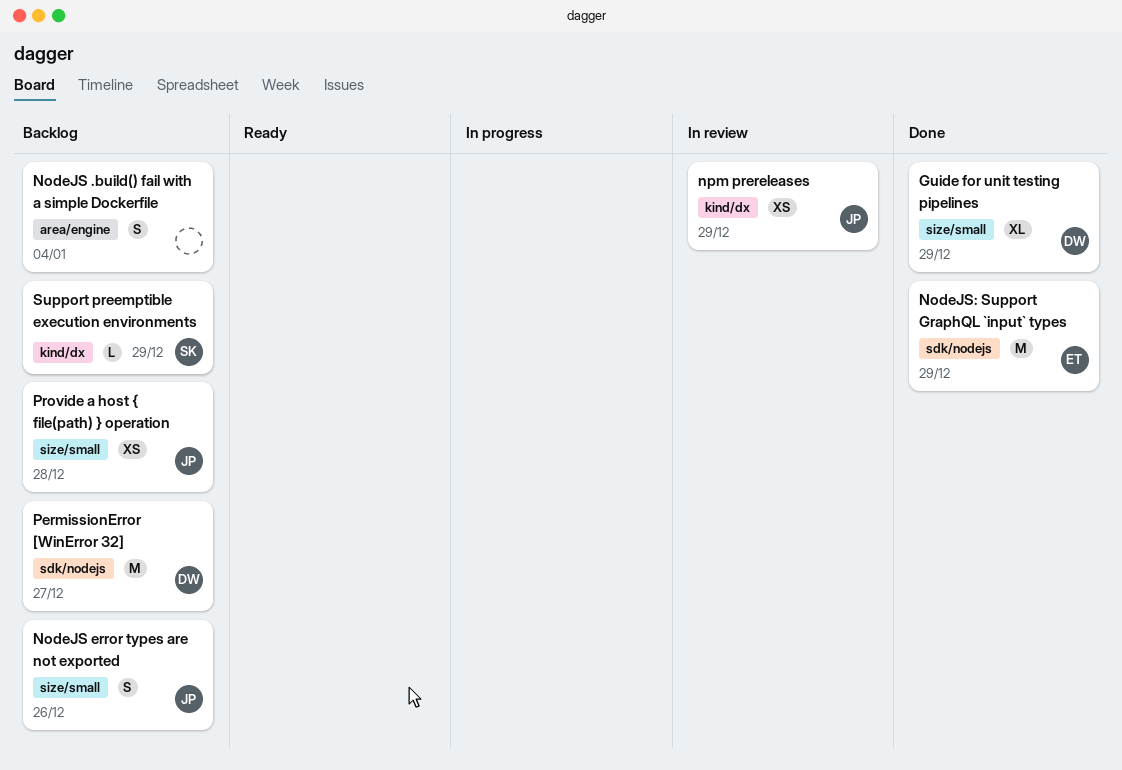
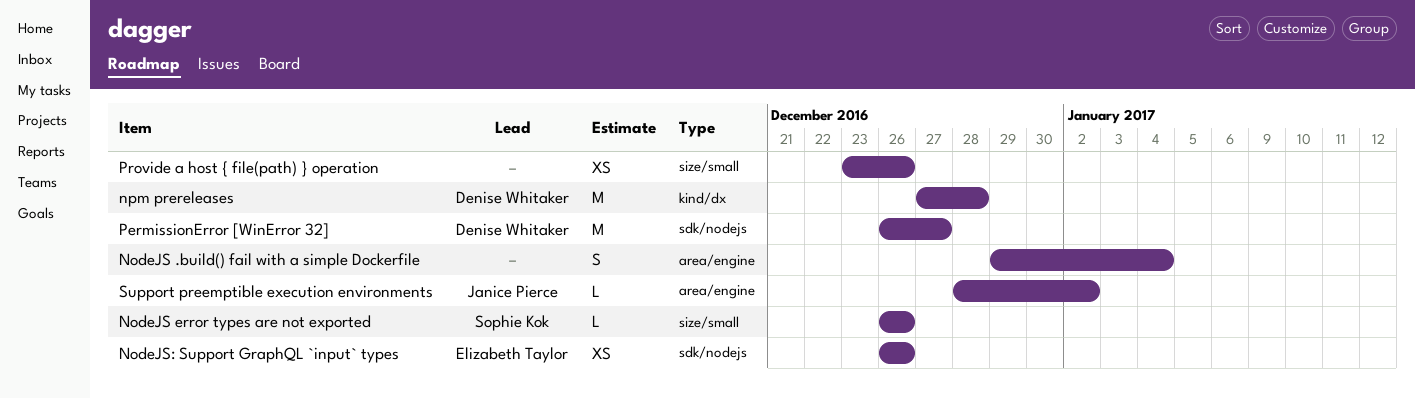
Guide for unit testing pipelines: present -> none
NodeJS error types are not exported, owner: Janice Pierce -> Sophie Kok
NodeJS error types are not exported, estimate: S -> L
NodeJS: Support GraphQL `input` types, estimate: M -> XS
NodeJS: Support GraphQL `input` types, due: Dec 29 -> Dec 26
npm prereleases, owner: Janice Pierce -> Denise Whitaker
npm prereleases, estimate: XS -> M
npm prereleases, due: Dec 29 -> Dec 28
Provide a host { file(path) } operation, owner: Janice Pierce -> none
Provide a host { file(path) } operation, due: Dec 28 -> Dec 26
Support preemptible execution environments, owner: Sophie Kok -> Janice Pierce
Support preemptible execution environments, label: kind/dx -> area/engine
Support preemptible execution environments, due: Dec 29 -> Jan 2

